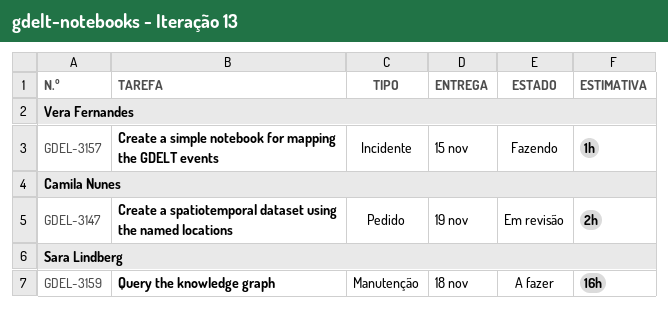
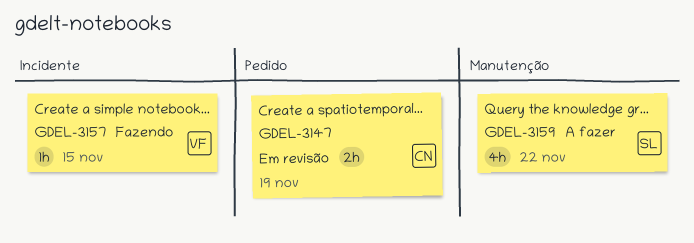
GDEL-3159, estimate: 16h -> 4h
GDEL-3159, due: Nov 18 -> Nov 22

